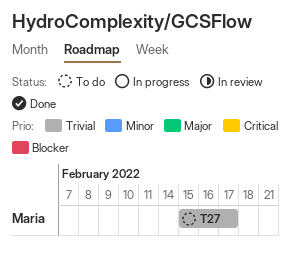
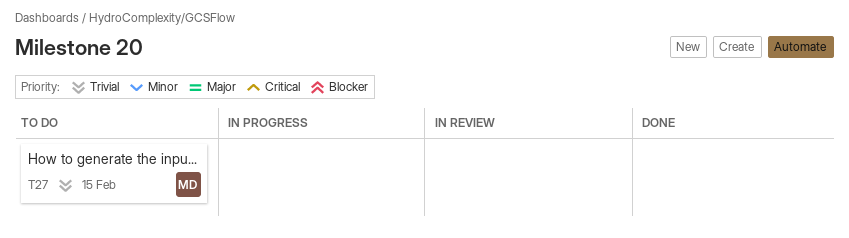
T27, due: Feb 17 -> Feb 15

